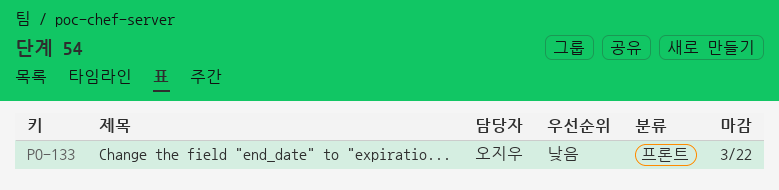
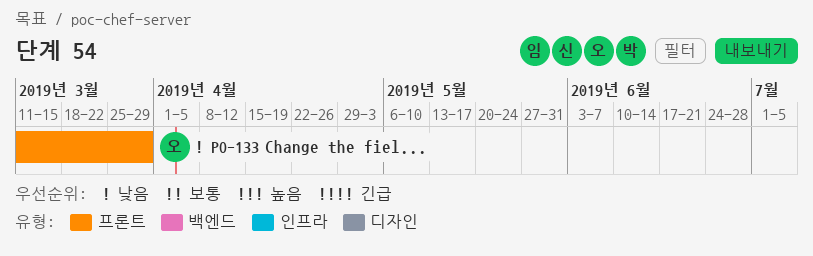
PO-133, due: Mar 22 -> Mar 29

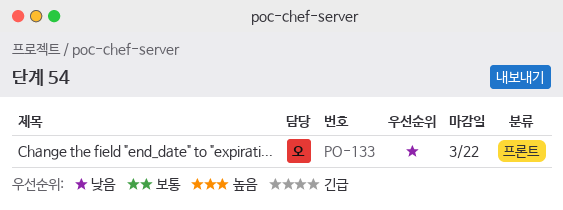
PO-133, due: Mar 29 -> Mar 22

